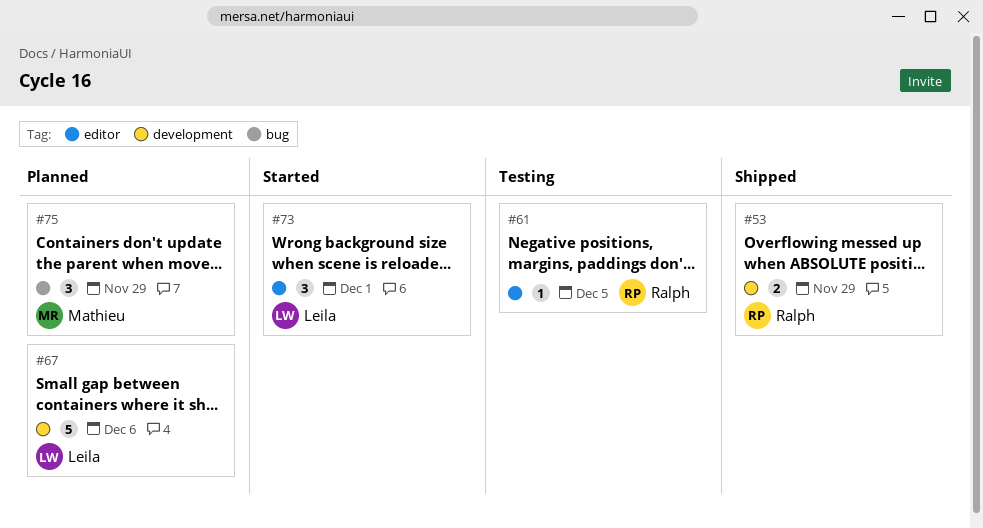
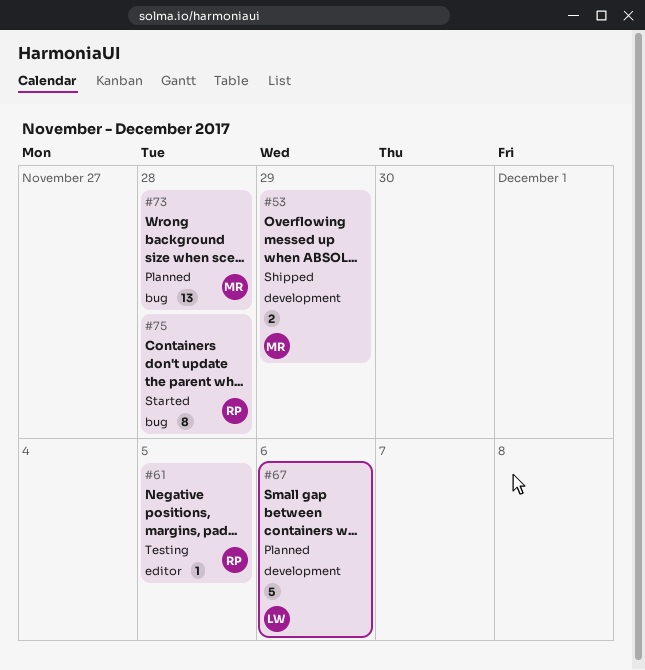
#53, owner: Ralph -> Mathieu
#73, status: Started -> Planned
#73, owner: Leila -> Mathieu
#73, label: editor -> bug
#73, estimate: 3 -> 13
#73, due: Dec 1 -> Nov 28
#75, status: Planned -> Started
#75, owner: Mathieu -> Ralph
#75, estimate: 3 -> 8
#75, due: Nov 29 -> Nov 28

